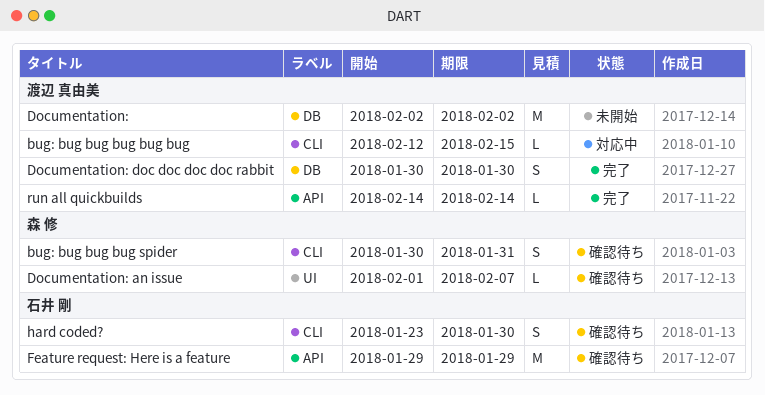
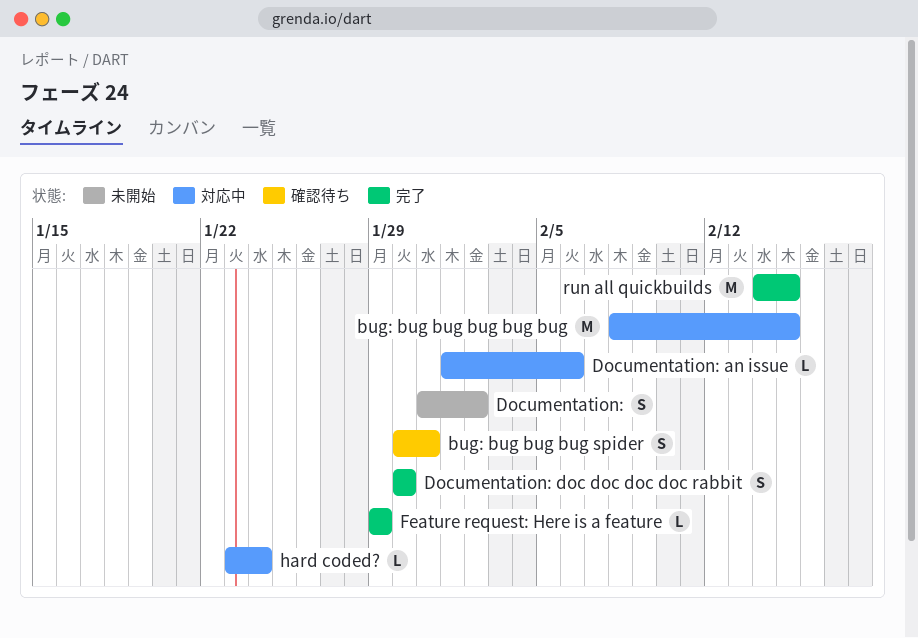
bug: bug bug bug bug bug, estimate: L -> M
bug: bug bug bug bug bug, start: Feb 12 -> Feb 8
Documentation:, estimate: M -> S
Documentation:, start: Feb 2 -> Jan 31
Documentation: an issue, status: 確認待ち -> 対応中
Documentation: an issue, due: Feb 7 -> Feb 6
Feature request: Here is a feature, status: 確認待ち -> 完了
Feature request: Here is a feature, estimate: M -> L
hard coded?, status: 確認待ち -> 対応中
hard coded?, estimate: S -> L
hard coded?, due: Jan 30 -> Jan 24
run all quickbuilds, estimate: L -> M
run all quickbuilds, due: Feb 14 -> Feb 15

